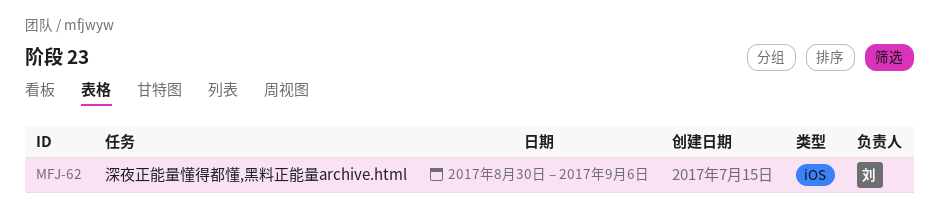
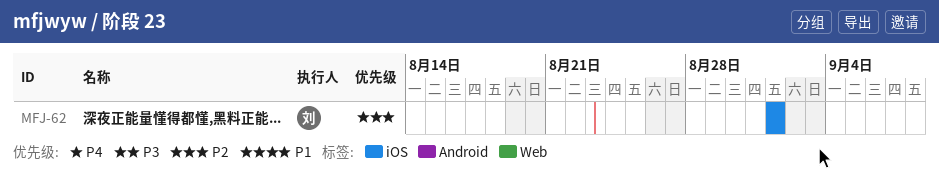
MFJ-62, start: Aug 30 -> Sep 1
MFJ-62, due: Sep 6 -> Sep 1

